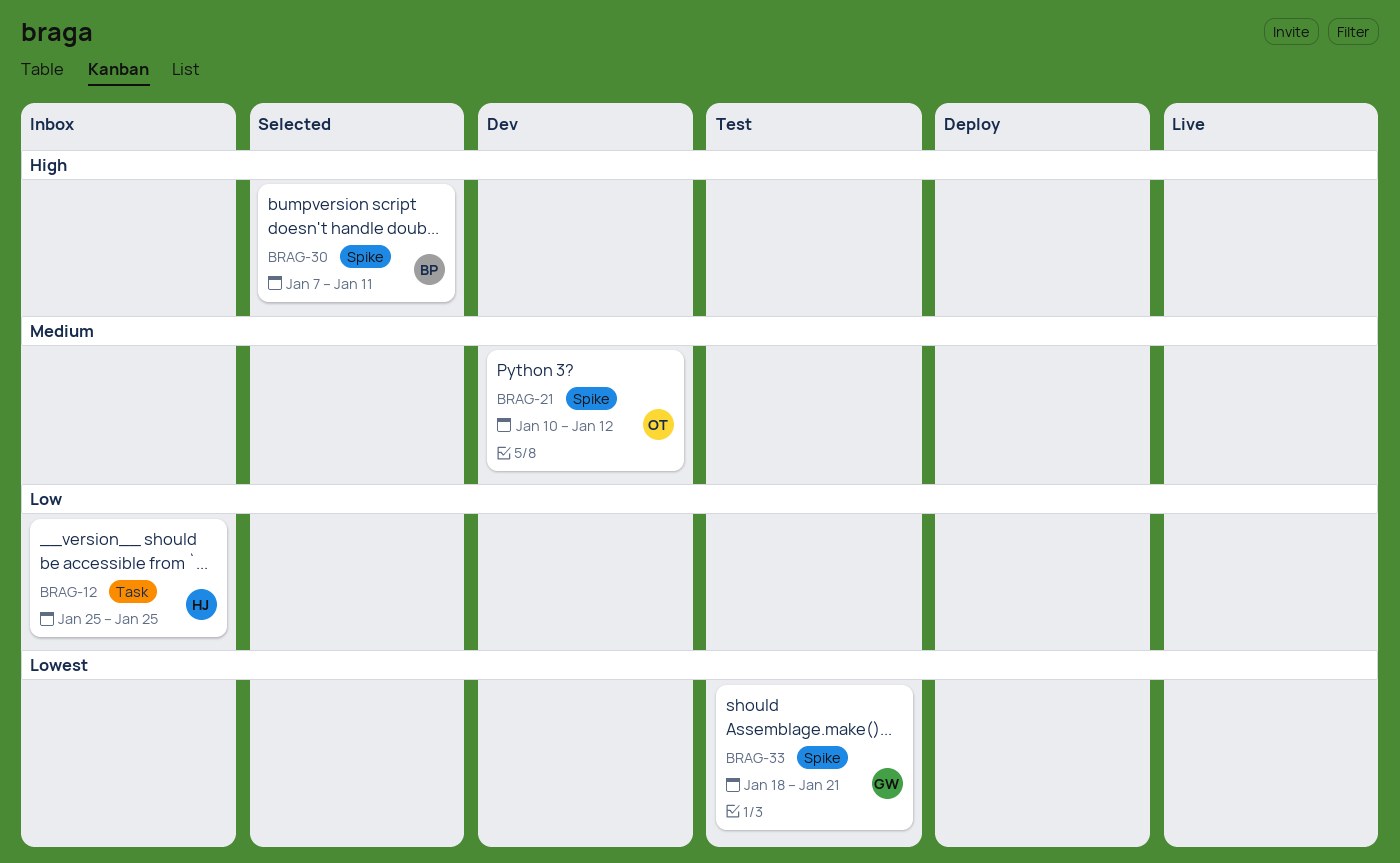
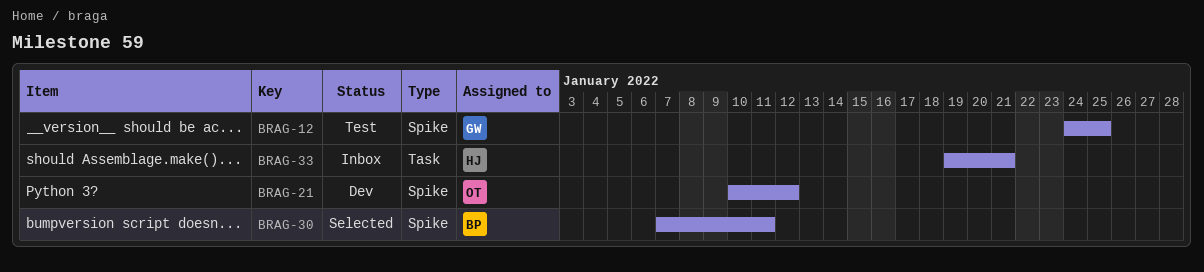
BRAG-12, status: Inbox -> Test
BRAG-12, owner: HJ -> GW
BRAG-12, label: Task -> Spike
BRAG-12, start: Jan 25 -> Jan 24
BRAG-33, status: Test -> Inbox
BRAG-33, owner: GW -> HJ
BRAG-33, label: Spike -> Task
BRAG-33, start: Jan 18 -> Jan 19

